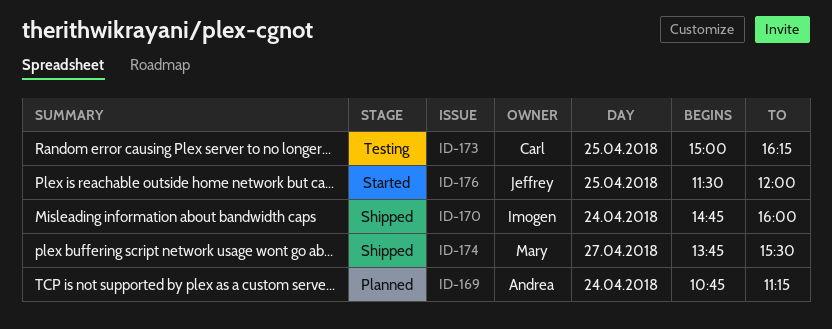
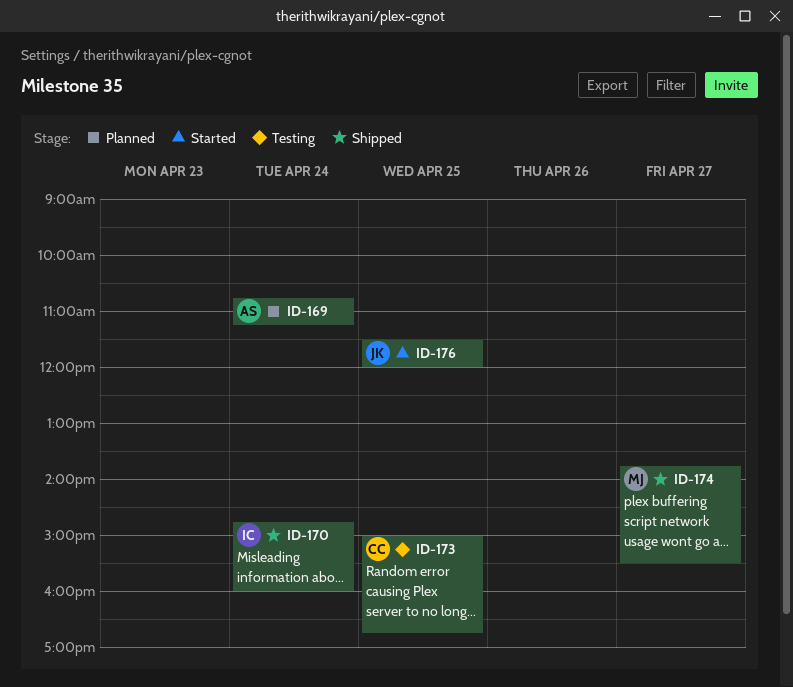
ID-173, ends: 16:15 -> 16:45

